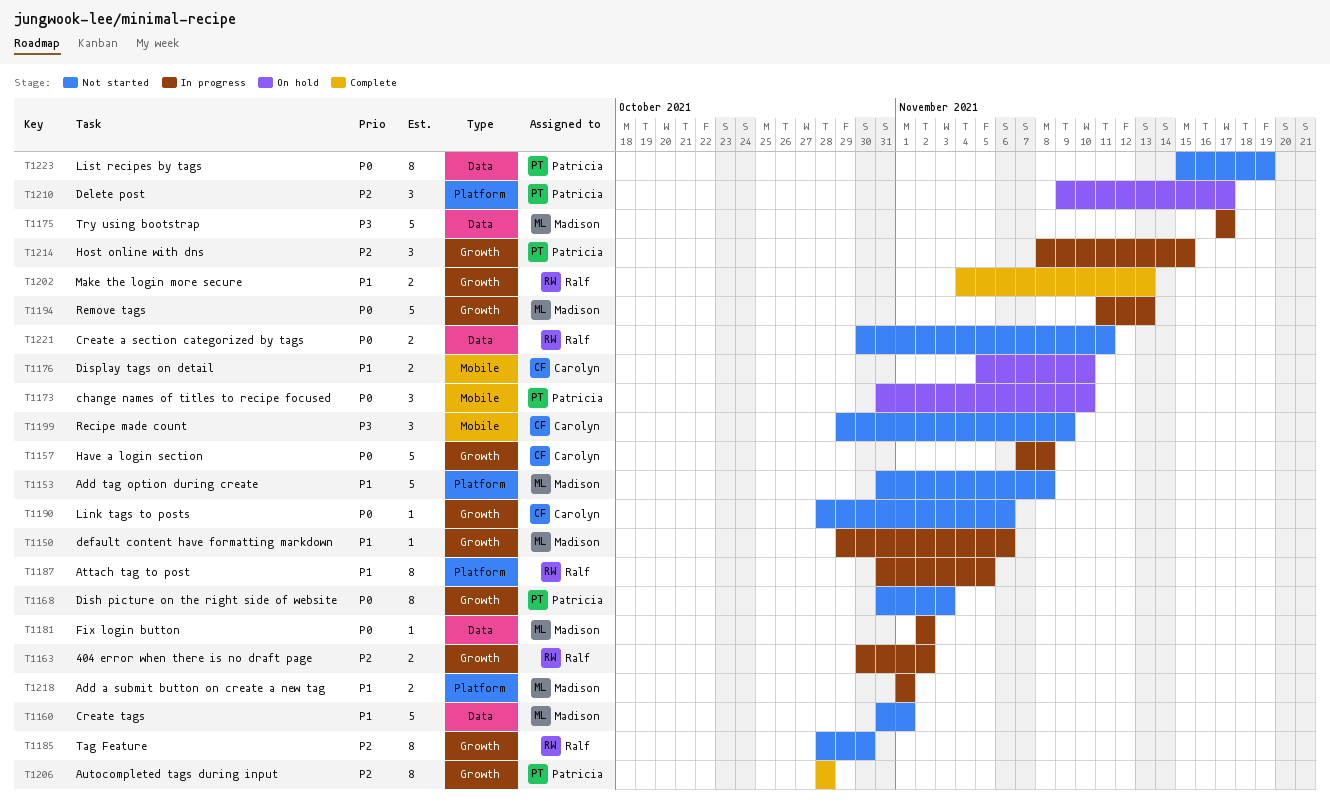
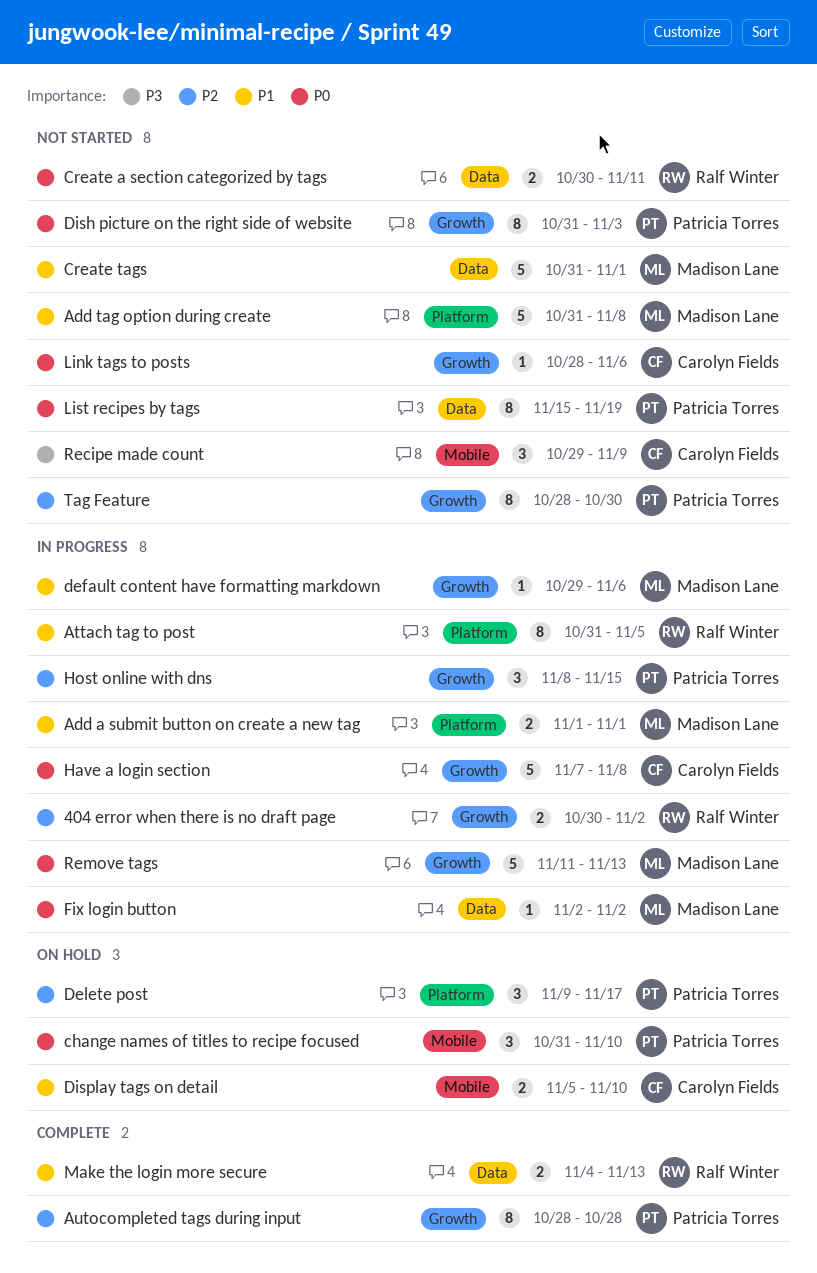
Make the login more secure, label: Growth -> Data
Tag Feature, owner: Ralf Winter -> Patricia Torres
Try using bootstrap: present -> none

